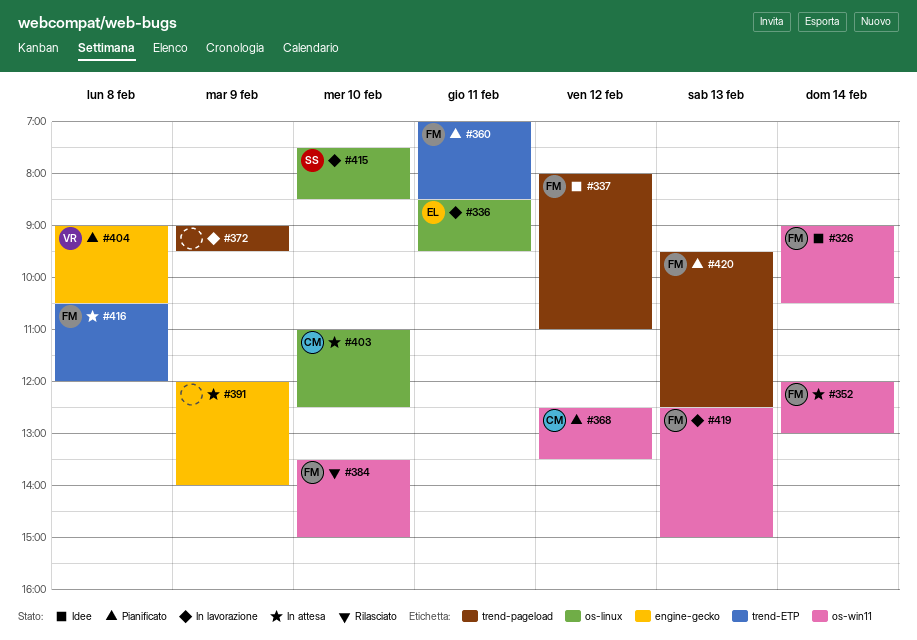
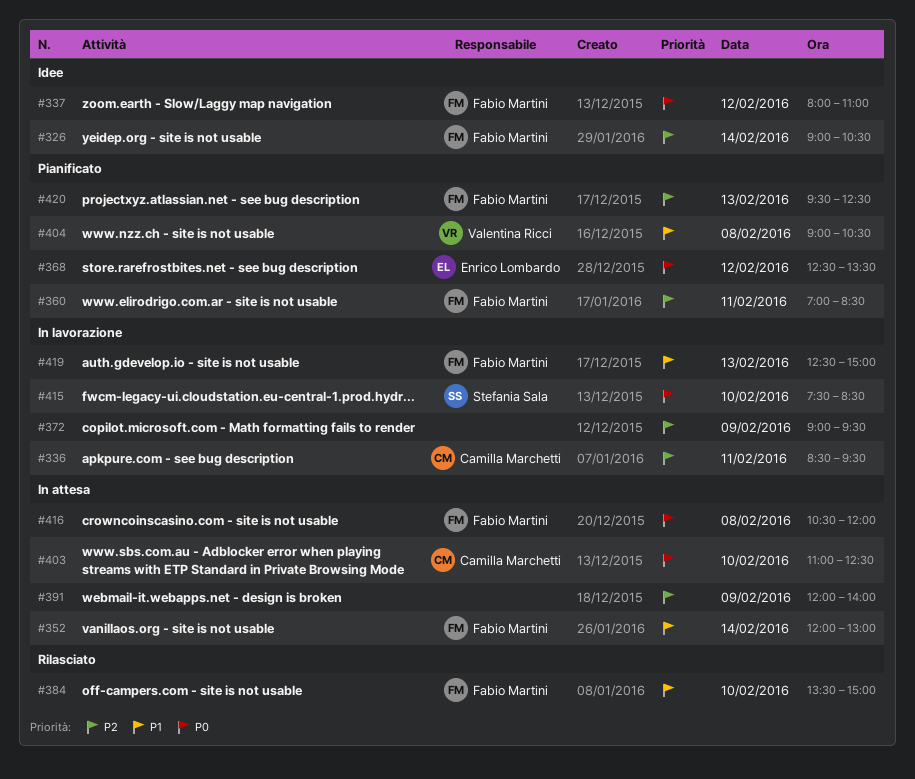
#336, owner: Enrico Lombardo -> Camilla Marchetti
#368, owner: Camilla Marchetti -> Enrico Lombardo

